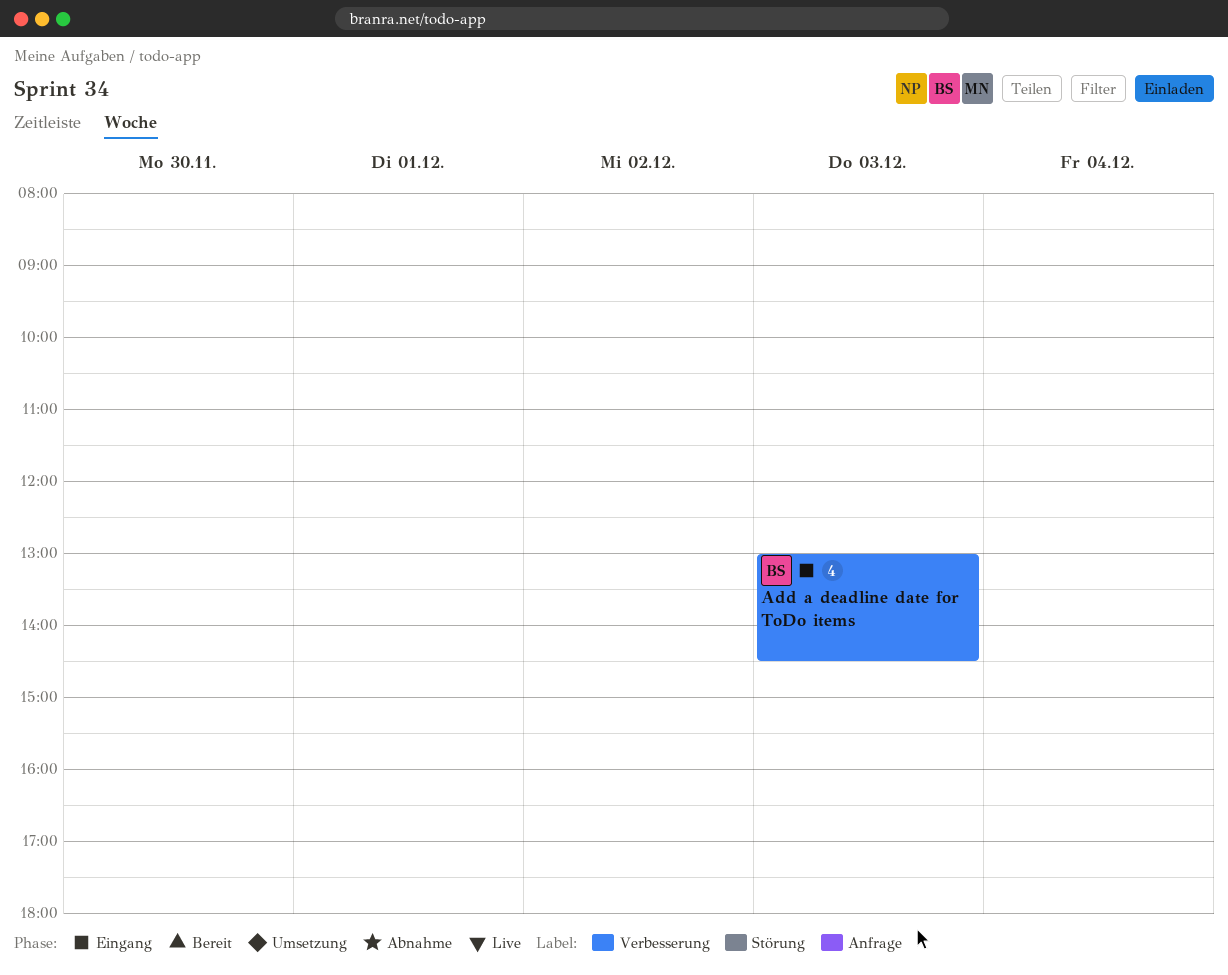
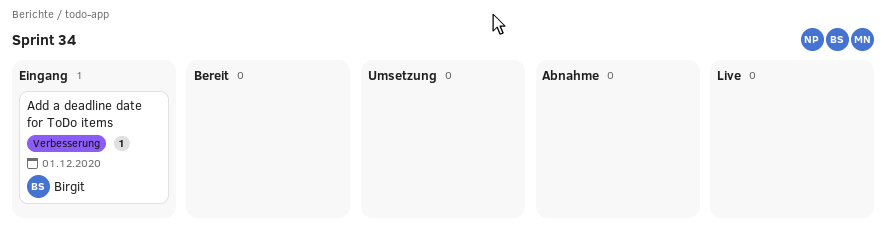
Add a deadline date for ToDo items, estimate: 4 -> 1
Add a deadline date for ToDo items, day: Dec 3 -> Dec 1

